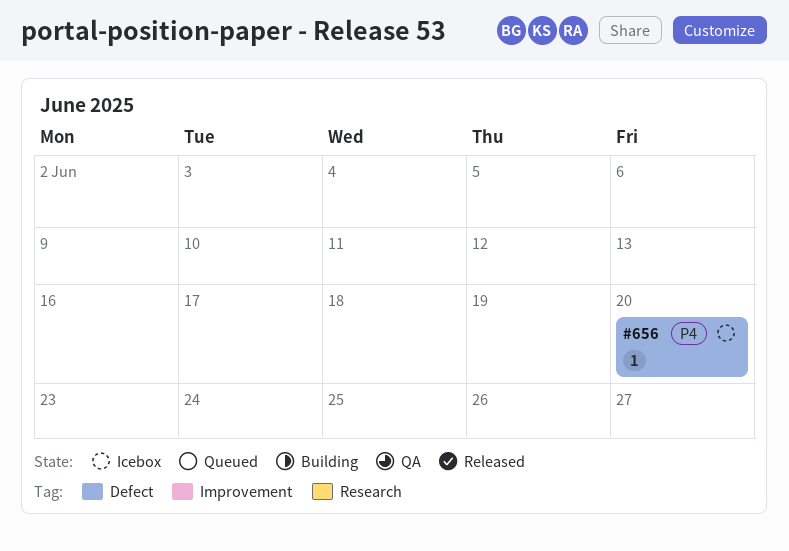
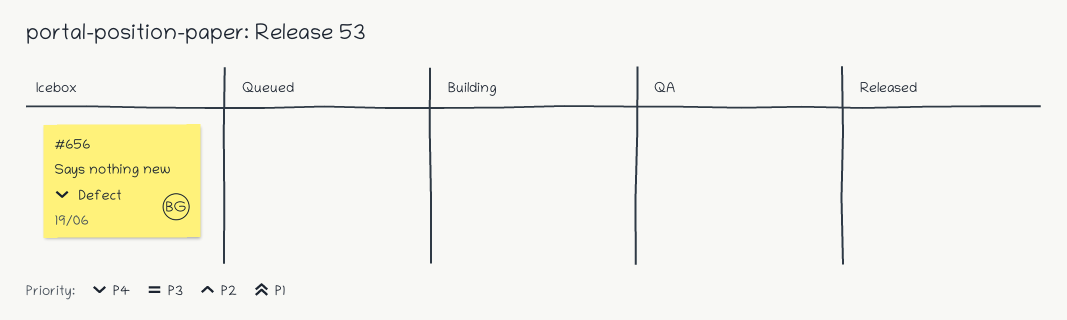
#656, due: Jun 20 -> Jun 19

